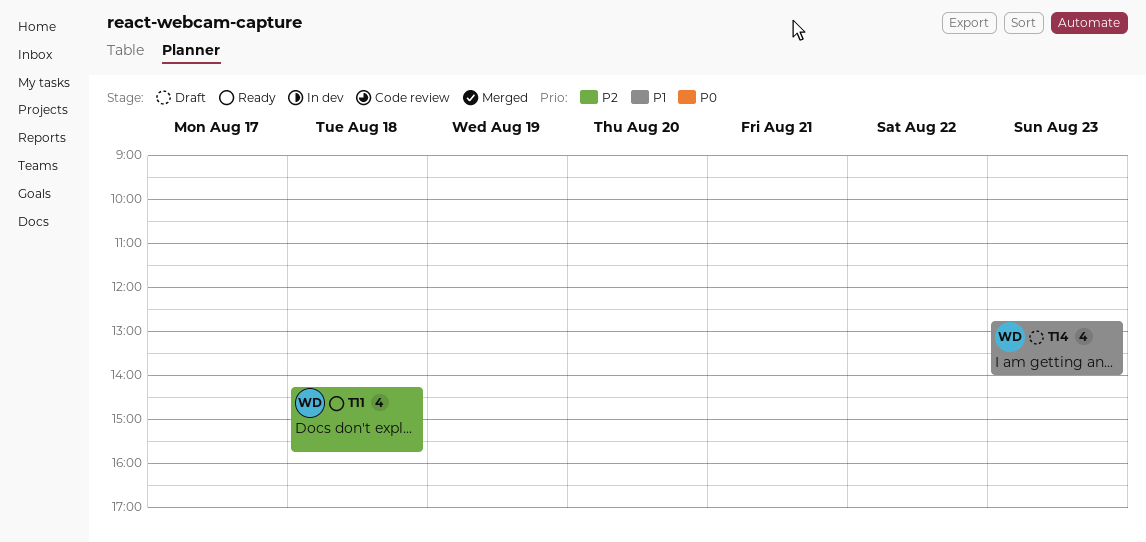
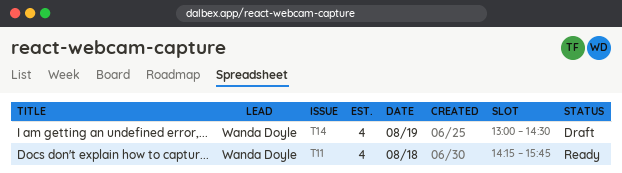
T14, day: Aug 23 -> Aug 19
T14, begins: 12:45 -> 13:00
T14, ends: 14:00 -> 14:30

